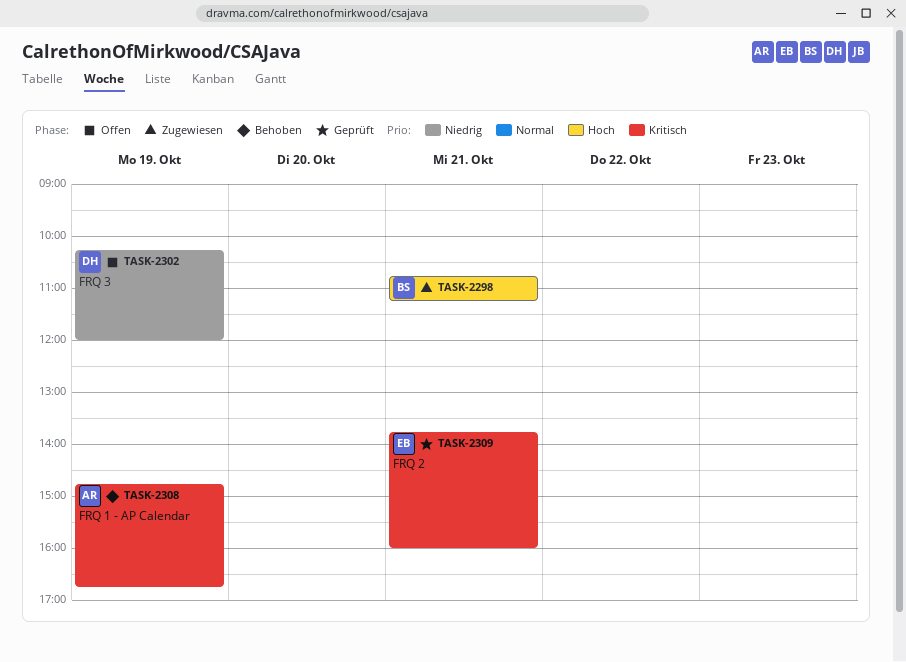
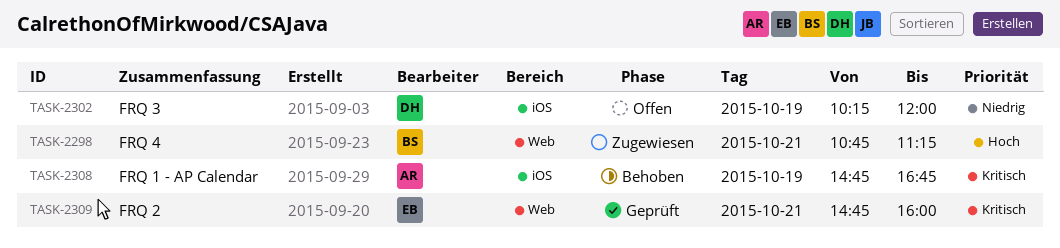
TASK-2309, begins: 13:45 -> 14:45

